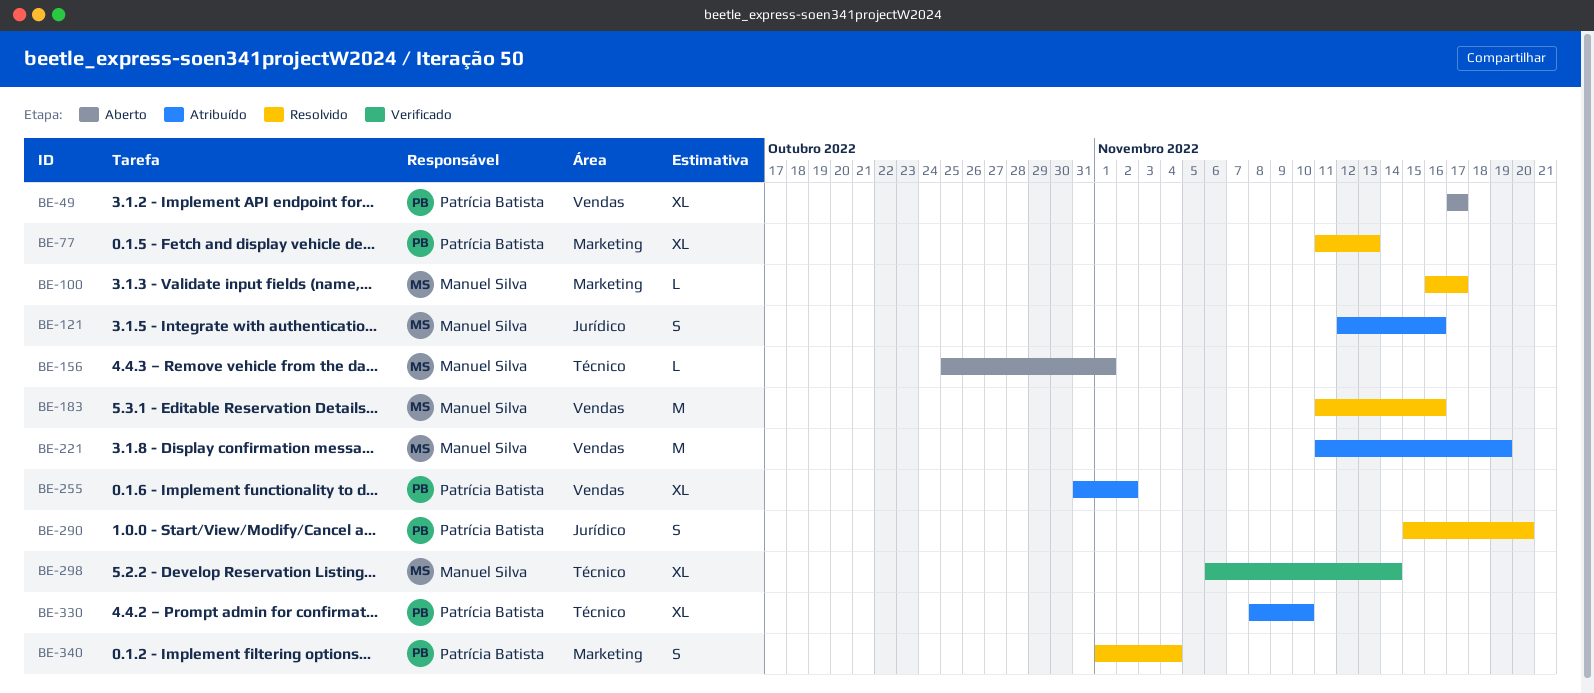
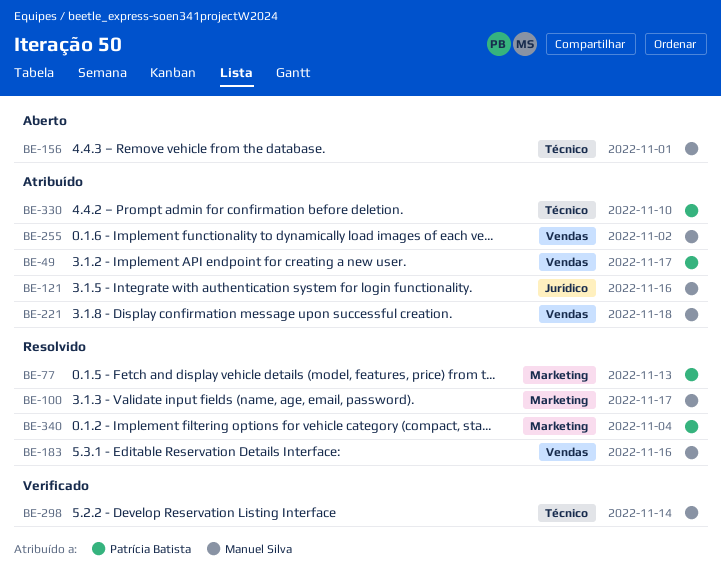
BE-49, status: Aberto -> Atribuído
BE-221, due: Nov 19 -> Nov 18
BE-255, owner: Patrícia Batista -> Manuel Silva
BE-290: present -> none

